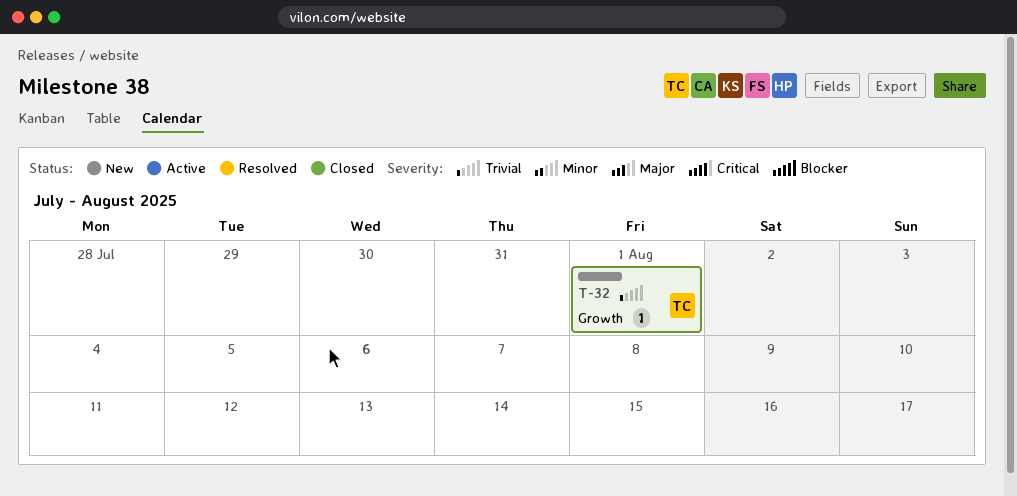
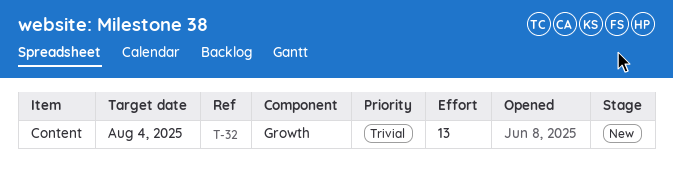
T-32, estimate: 1 -> 13
T-32, due: Aug 1 -> Aug 4

